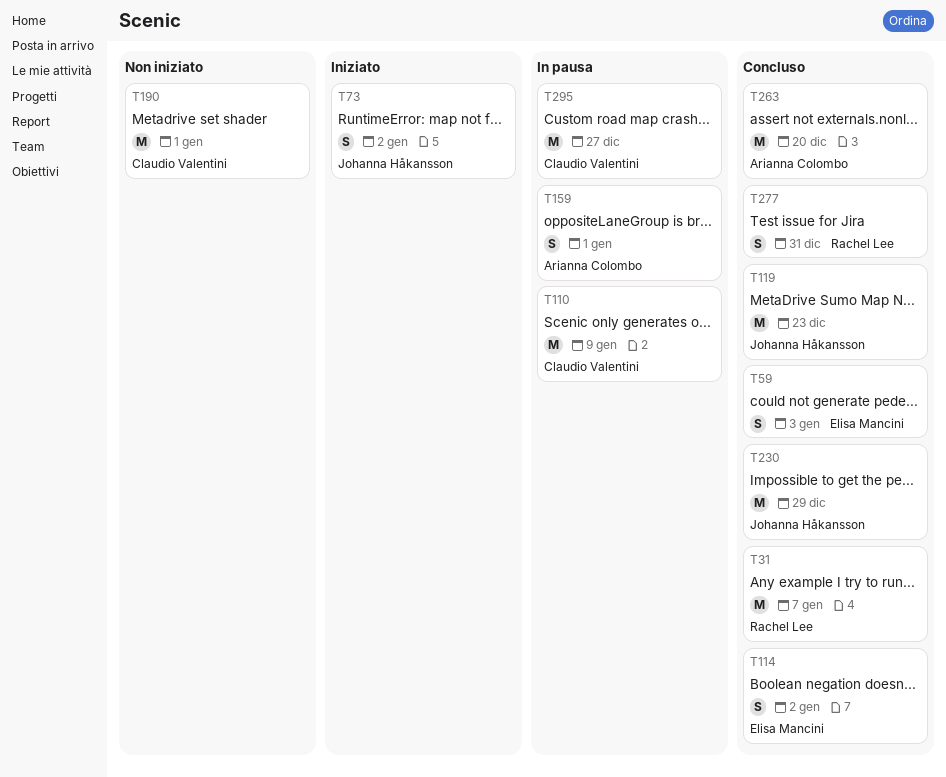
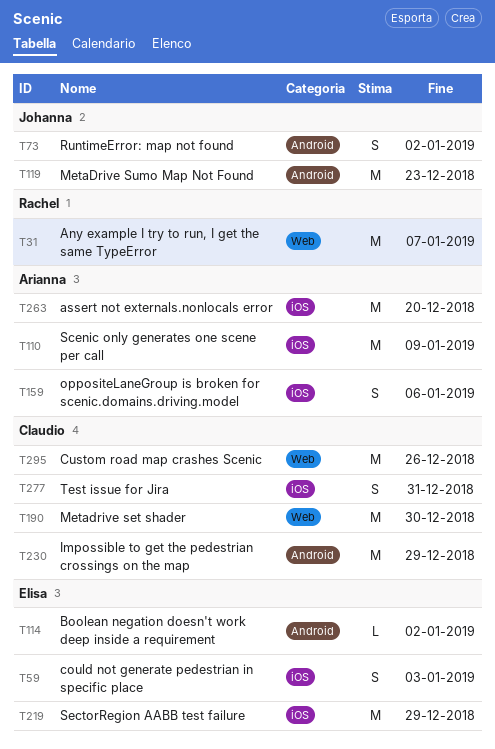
T110, owner: Claudio Valentini -> Arianna Colombo
T114, estimate: S -> L
T159, due: Jan 1 -> Jan 6
T190, due: Jan 1 -> Dec 30
T219: none -> present
T230, owner: Johanna Håkansson -> Claudio Valentini
T277, owner: Rachel Lee -> Claudio Valentini
T295, due: Dec 27 -> Dec 26

